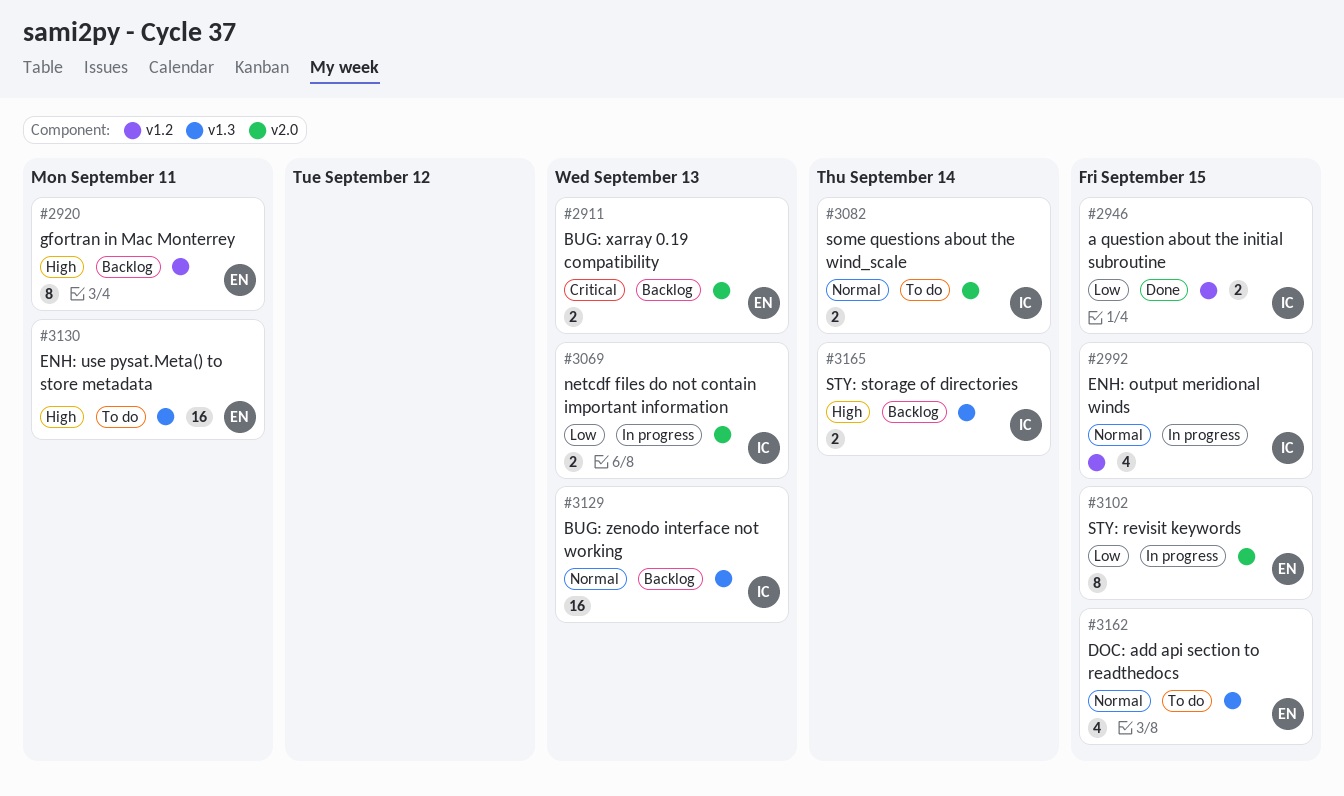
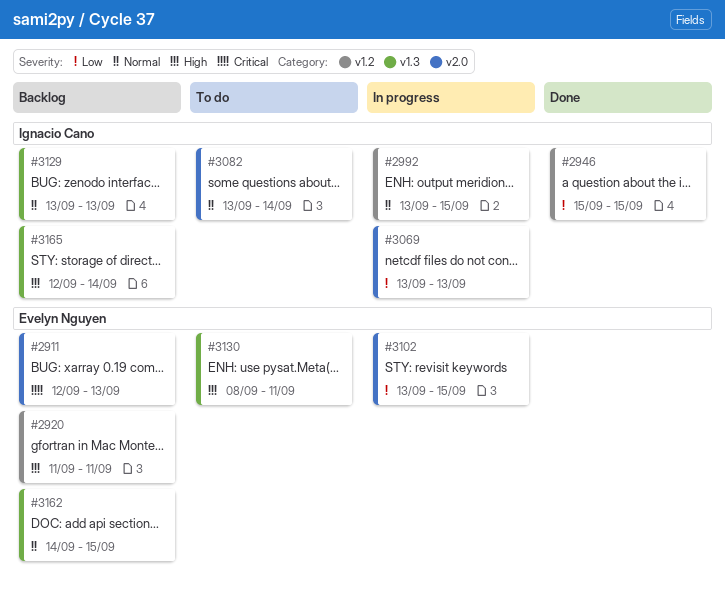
#3162, status: To do -> Backlog

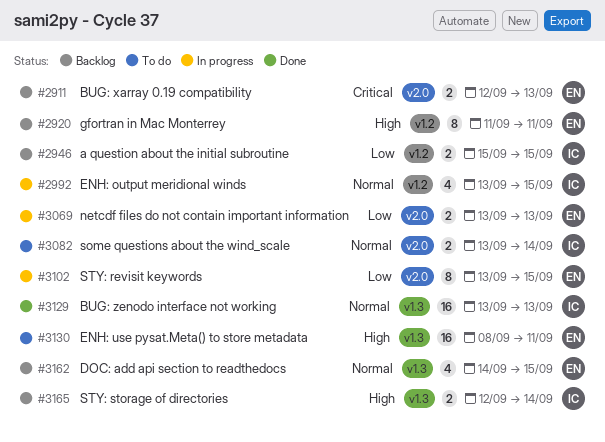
#2946, status: Done -> Backlog
#3069, owner: Ignacio Cano -> Evelyn Nguyen
#3129, status: Backlog -> Done

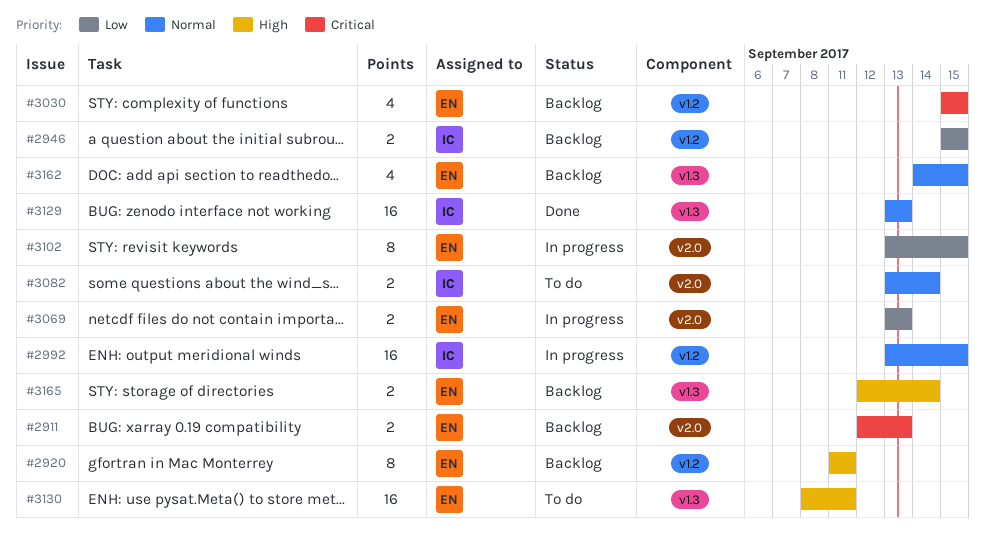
#2992, estimate: 4 -> 16
#3030: none -> present
#3165, owner: IC -> EN

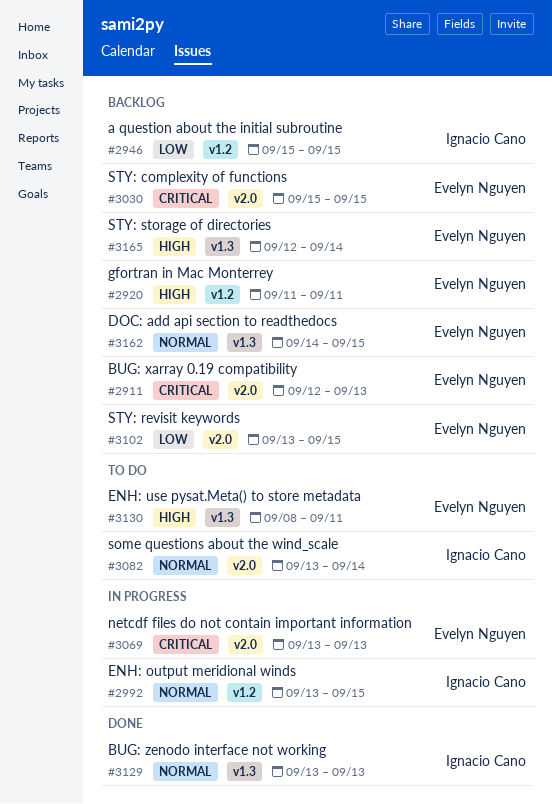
#3030, label: v1.2 -> v2.0
#3069, priority: Low -> Critical
#3102, status: In progress -> Backlog

